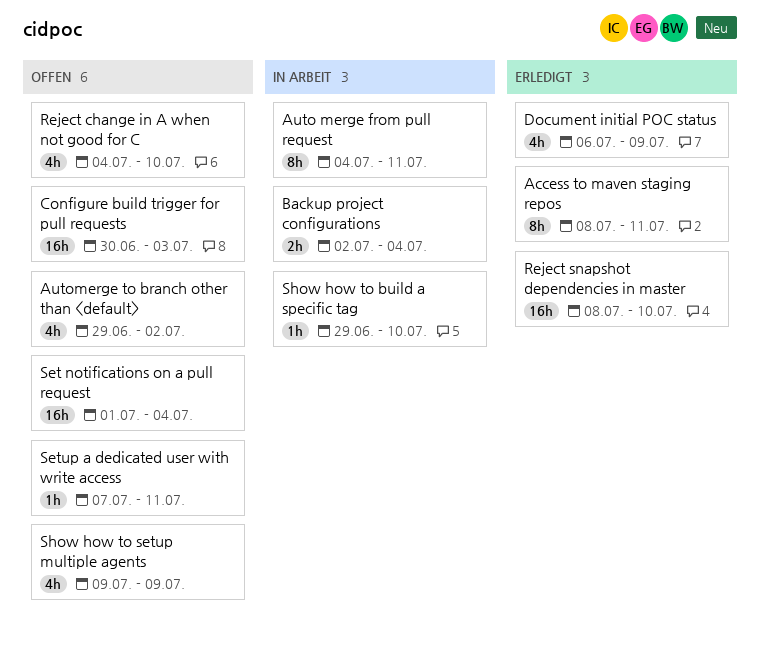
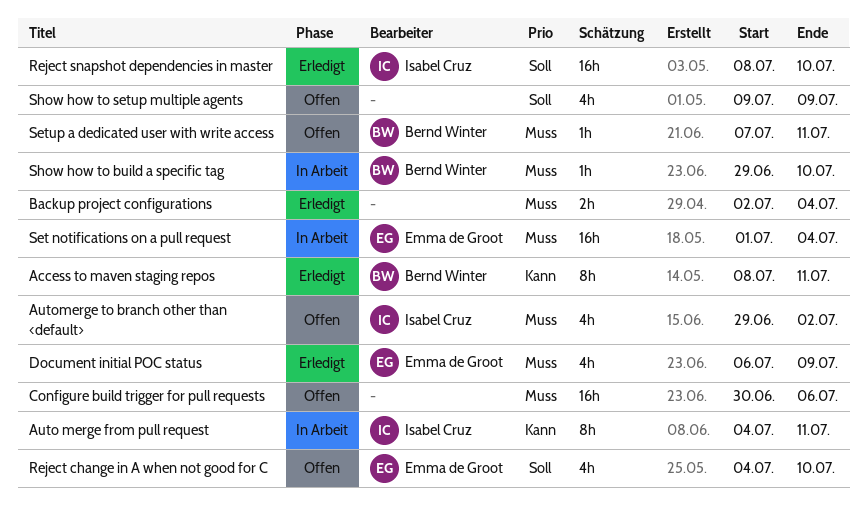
Backup project configurations, status: In Arbeit -> Erledigt
Configure build trigger for pull requests, due: Jul 3 -> Jul 6
Set notifications on a pull request, status: Offen -> In Arbeit

